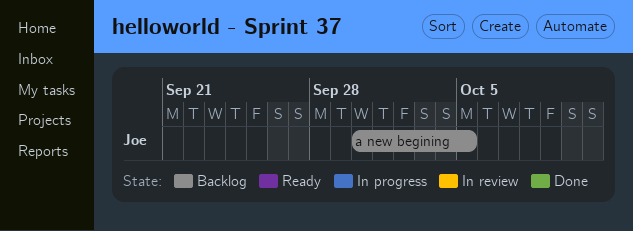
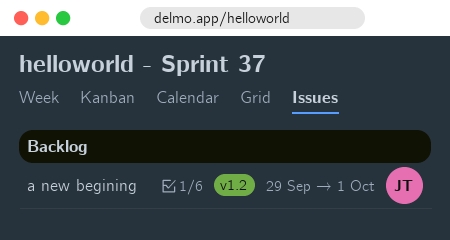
a new begining, start: Sep 30 -> Sep 29
a new begining, due: Oct 5 -> Oct 1

